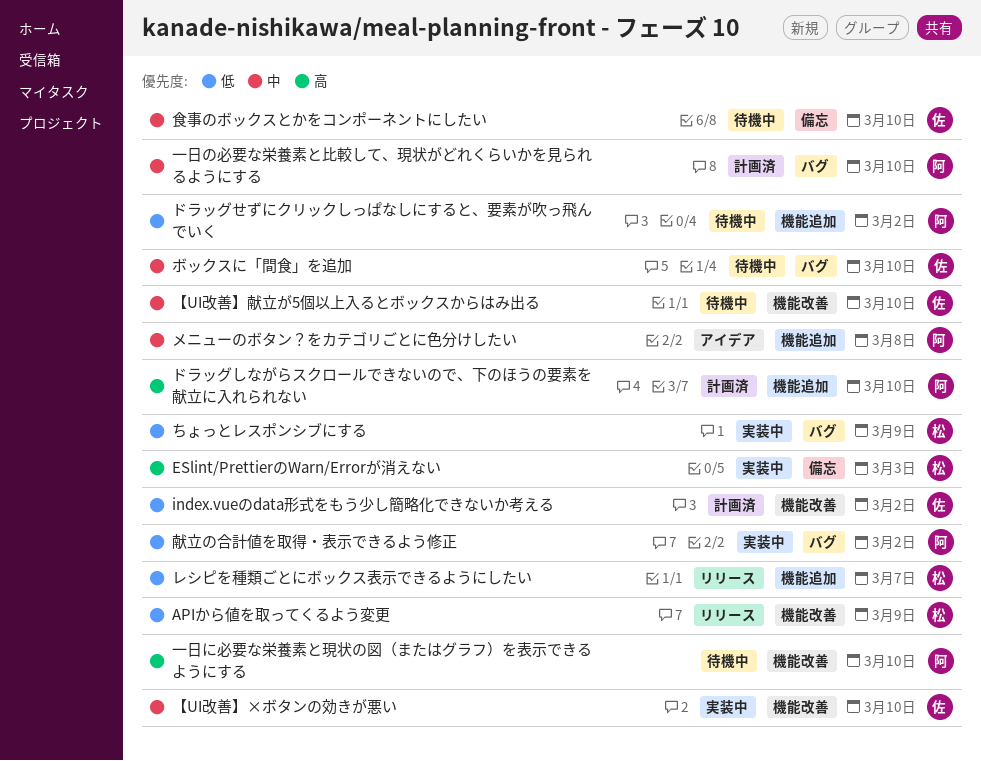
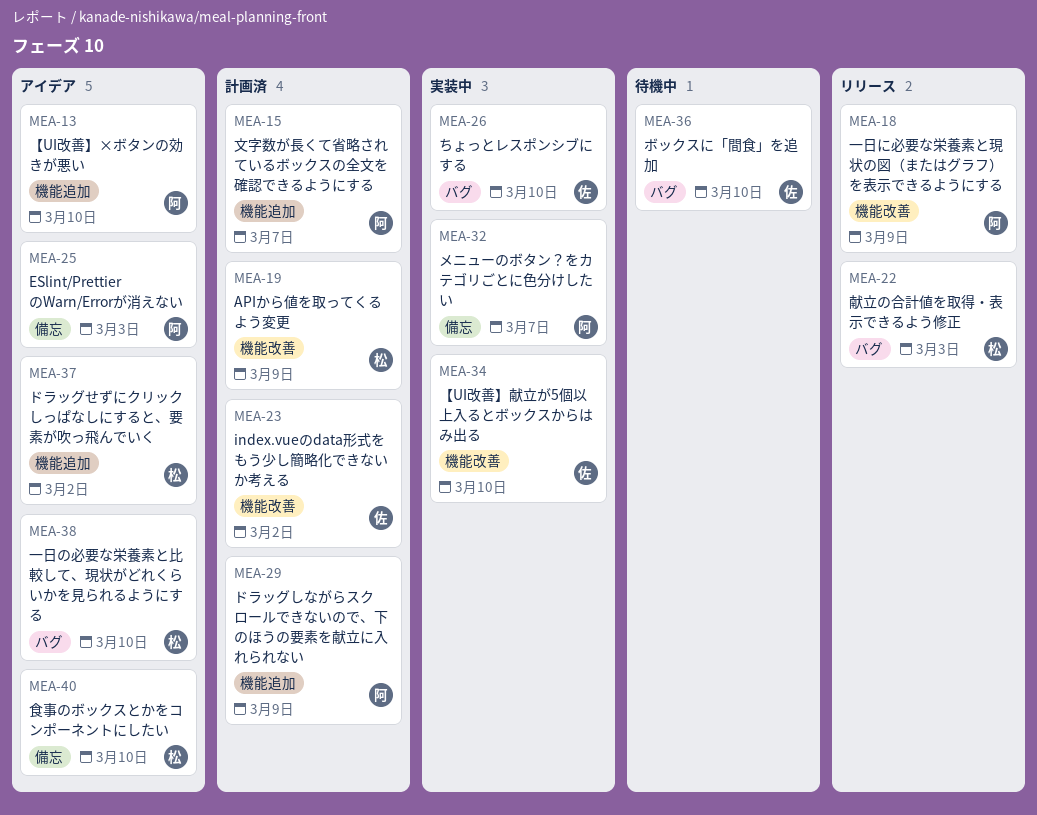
APIから値を取ってくるよう変更, status: リリース -> 計画済
ESlint/PrettierのWarn/Errorが消えない, status: 実装中 -> アイデア
ESlint/PrettierのWarn/Errorが消えない, owner: 松 -> 阿
【UI改善】×ボタンの効きが悪い, status: 実装中 -> アイデア
【UI改善】×ボタンの効きが悪い, owner: 佐 -> 阿
【UI改善】×ボタンの効きが悪い, label: 機能改善 -> 機能追加
【UI改善】献立が5個以上入るとボックスからはみ出る, status: 待機中 -> 実装中
ちょっとレスポンシブにする, owner: 松 -> 佐
ちょっとレスポンシブにする, due: Mar 9 -> Mar 10
ドラッグしながらスクロールできないので、下のほうの要素を献立に入れられない, due: Mar 10 -> Mar 9
ドラッグせずにクリックしっぱなしにすると、要素が吹っ飛んでいく, status: 待機中 -> アイデア
ドラッグせずにクリックしっぱなしにすると、要素が吹っ飛んでいく, owner: 阿 -> 松
メニューのボタン？をカテゴリごとに色分けしたい, status: アイデア -> 実装中
メニューのボタン？をカテゴリごとに色分けしたい, label: 機能追加 -> 備忘
メニューのボタン？をカテゴリごとに色分けしたい, due: Mar 8 -> Mar 7
レシピを種類ごとにボックス表示できるようにしたい: present -> none
一日に必要な栄養素と現状の図（またはグラフ）を表示できるようにする, status: 待機中 -> リリース
一日に必要な栄養素と現状の図（またはグラフ）を表示できるようにする, due: Mar 10 -> Mar 9
一日の必要な栄養素と比較して、現状がどれくらいかを見られるようにする, status: 計画済 -> アイデア
一日の必要な栄養素と比較して、現状がどれくらいかを見られるようにする, owner: 阿 -> 松
文字数が長くて省略されているボックスの全文を確認できるようにする: none -> present
献立の合計値を取得・表示できるよう修正, status: 実装中 -> リリース
献立の合計値を取得・表示できるよう修正, owner: 阿 -> 松
献立の合計値を取得・表示できるよう修正, due: Mar 2 -> Mar 3
食事のボックスとかをコンポーネントにしたい, status: 待機中 -> アイデア
食事のボックスとかをコンポーネントにしたい, owner: 佐 -> 松

